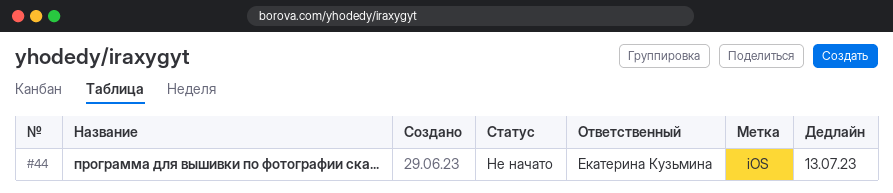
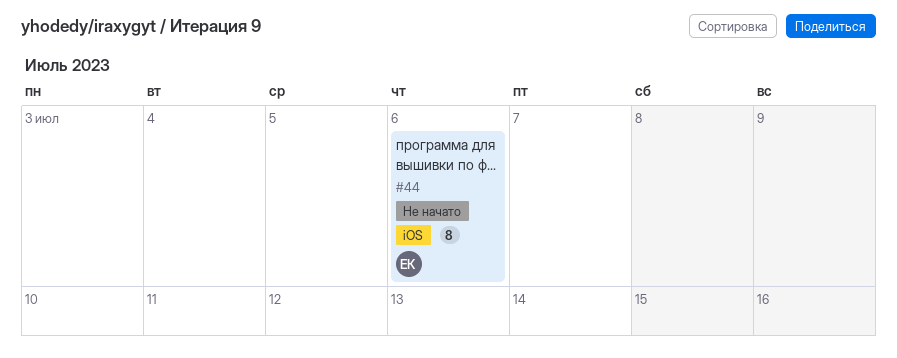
#44, due: Jul 13 -> Jul 6

